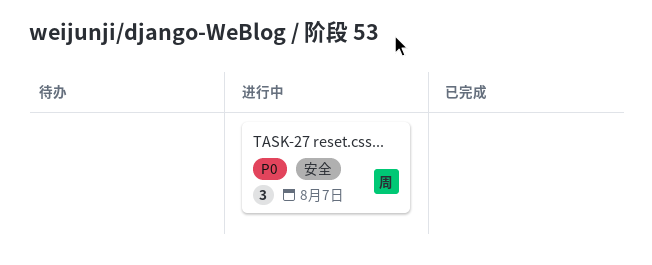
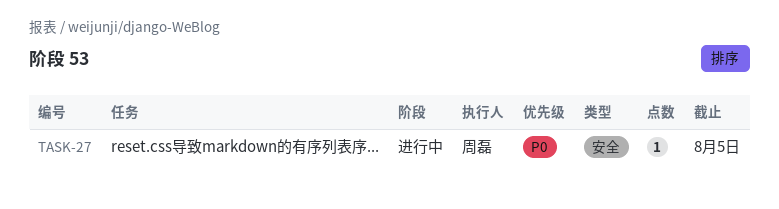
TASK-27, estimate: 3 -> 1
TASK-27, due: Aug 7 -> Aug 5

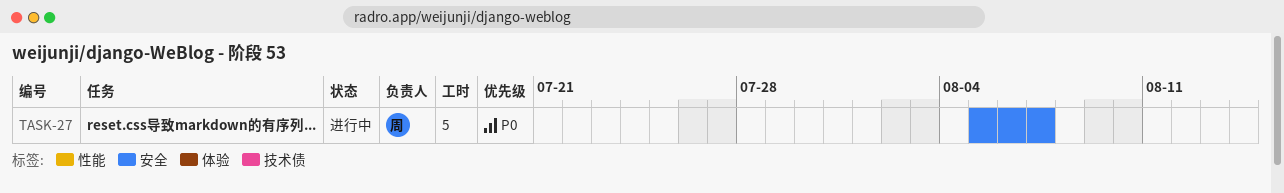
TASK-27, estimate: 1 -> 5
TASK-27, due: Aug 5 -> Aug 7

